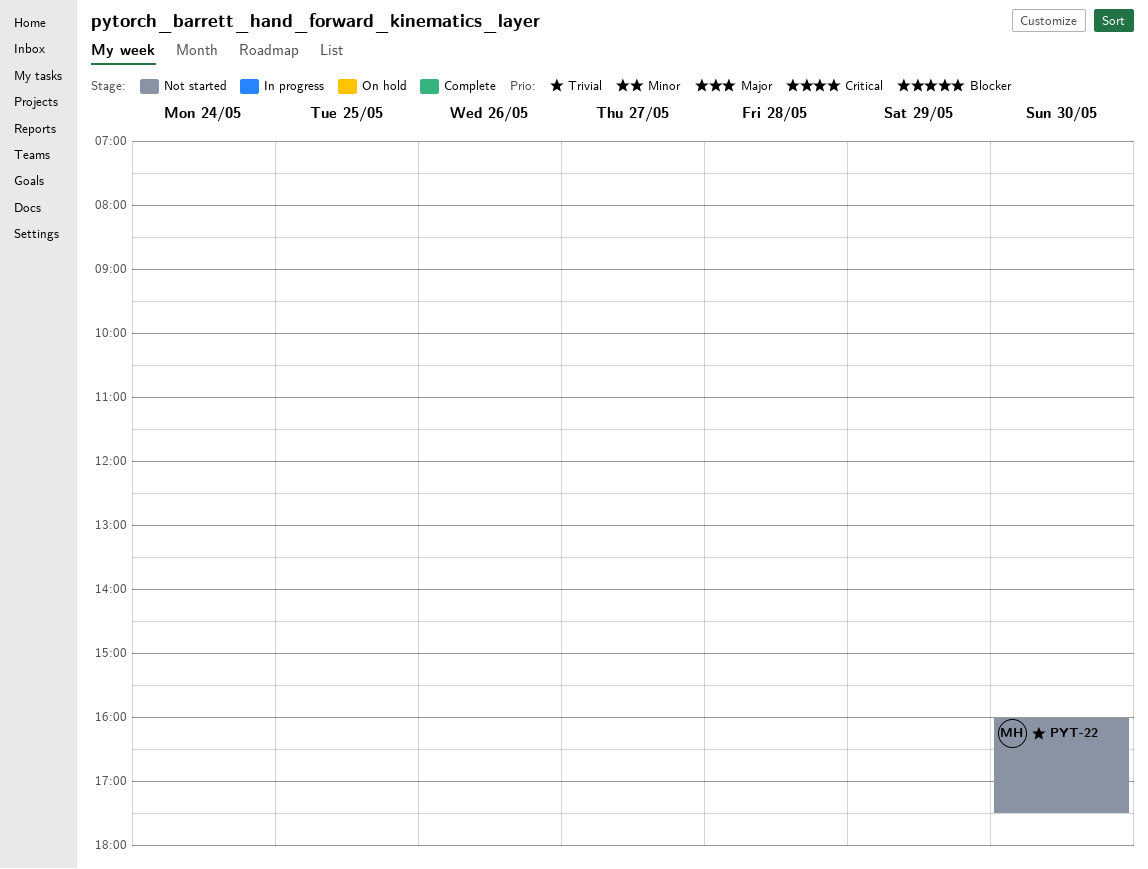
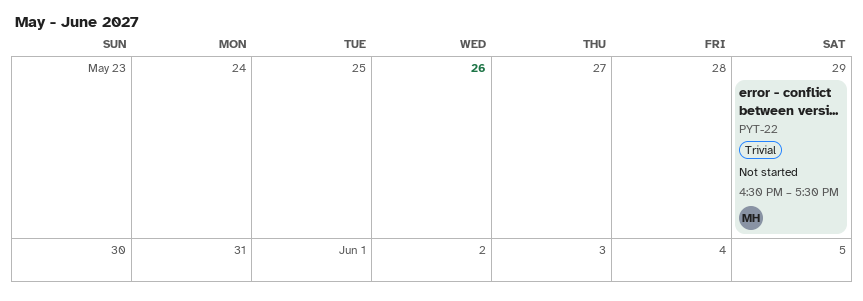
PYT-22, day: May 30 -> May 29
PYT-22, begins: 16:00 -> 16:30

